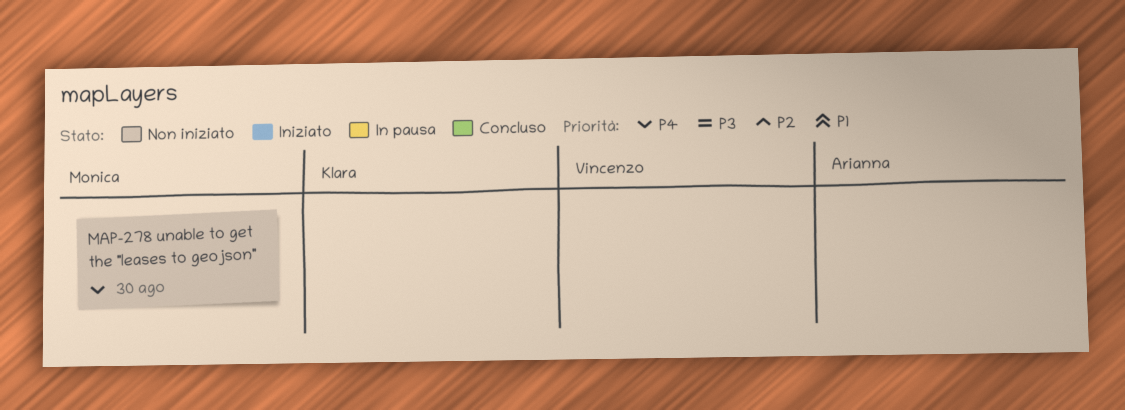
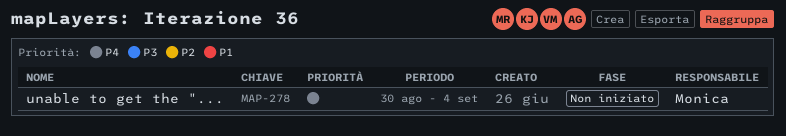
MAP-278, due: Aug 30 -> Sep 4

